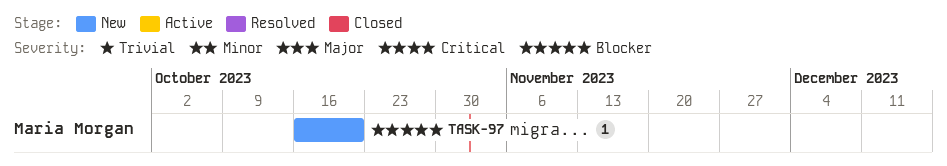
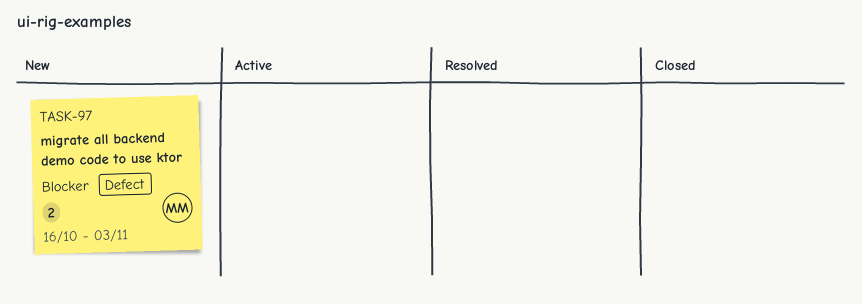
TASK-97, estimate: 1 -> 2
TASK-97, due: Oct 20 -> Nov 3

